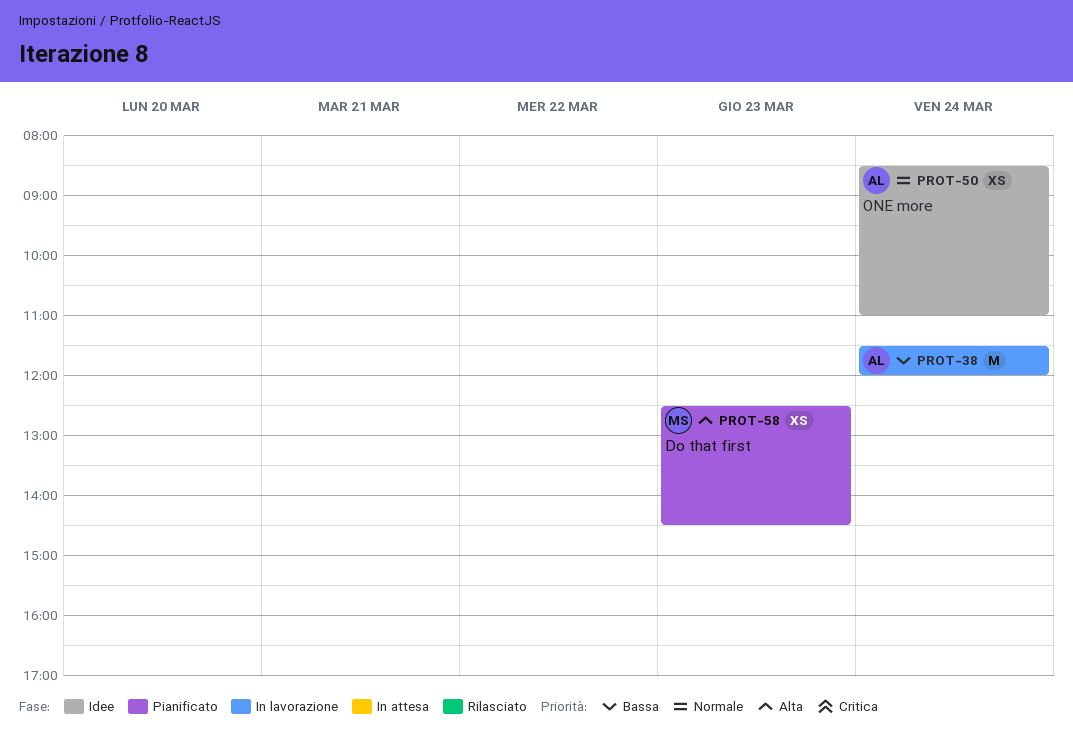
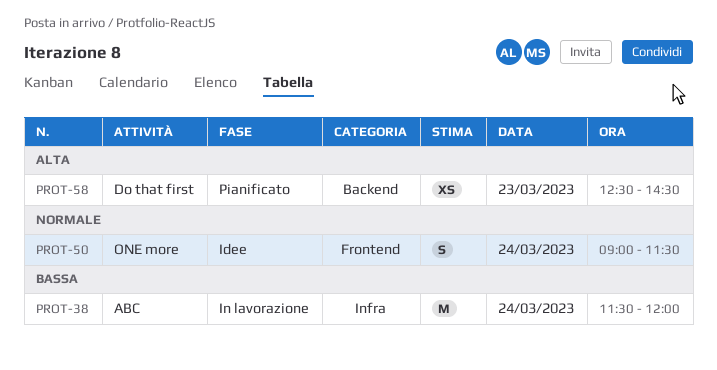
PROT-50, estimate: XS -> S
PROT-50, begins: 08:30 -> 09:00
PROT-50, ends: 11:00 -> 11:30

